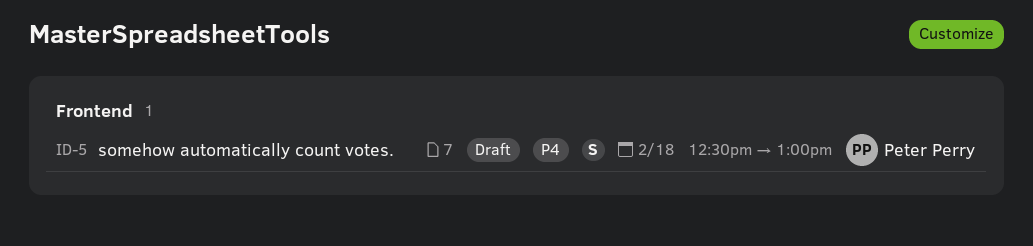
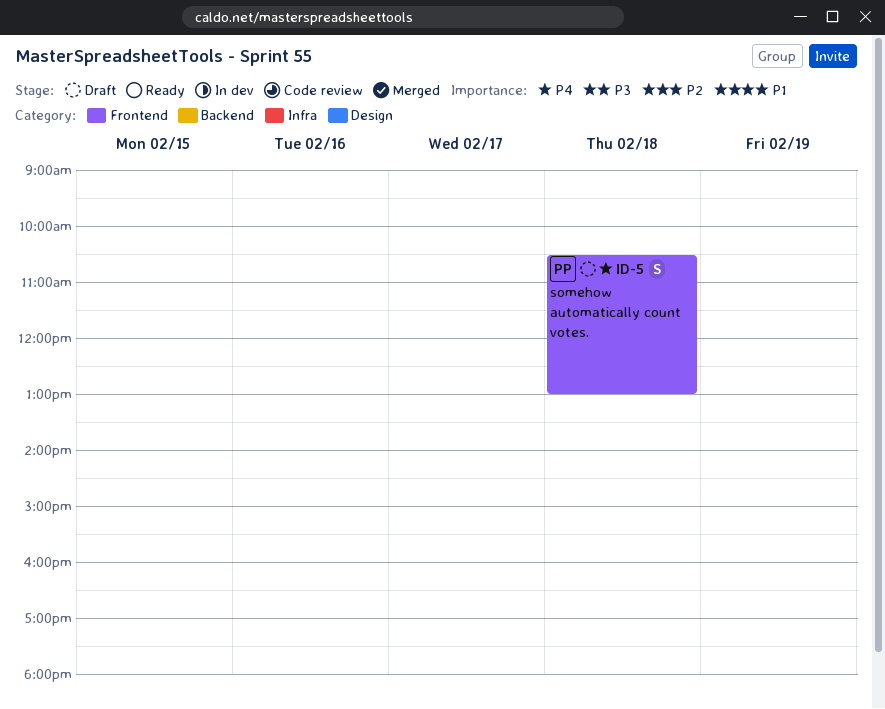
ID-5, begins: 12:30 -> 10:30

